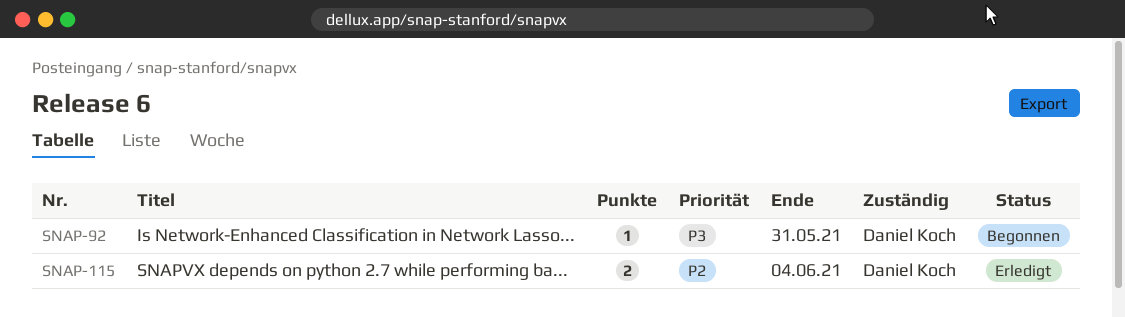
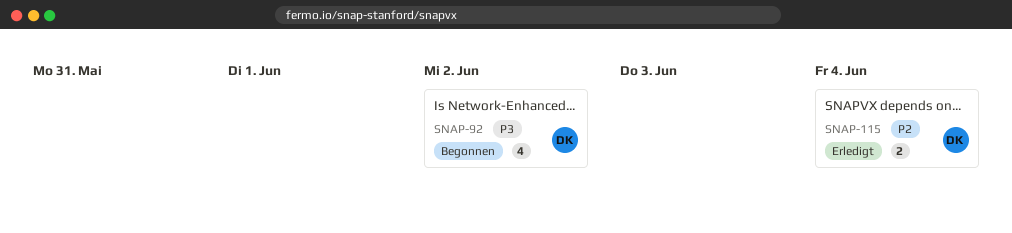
SNAP-92, estimate: 1 -> 4
SNAP-92, due: May 31 -> Jun 2

